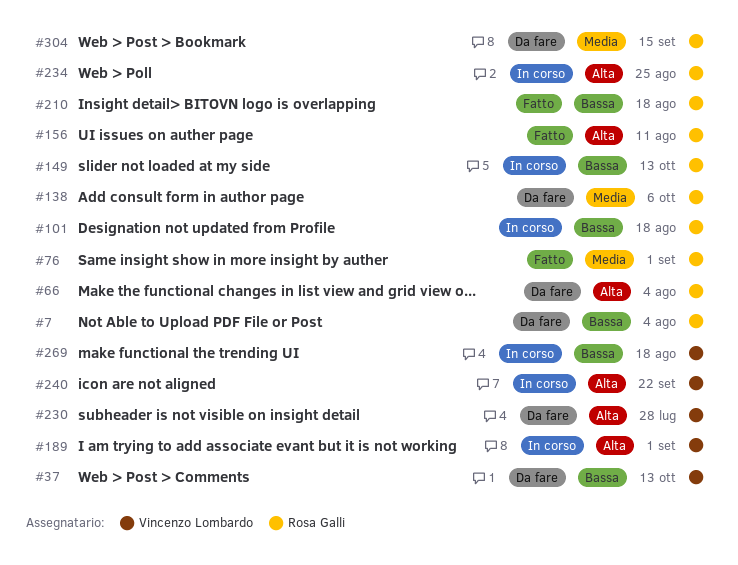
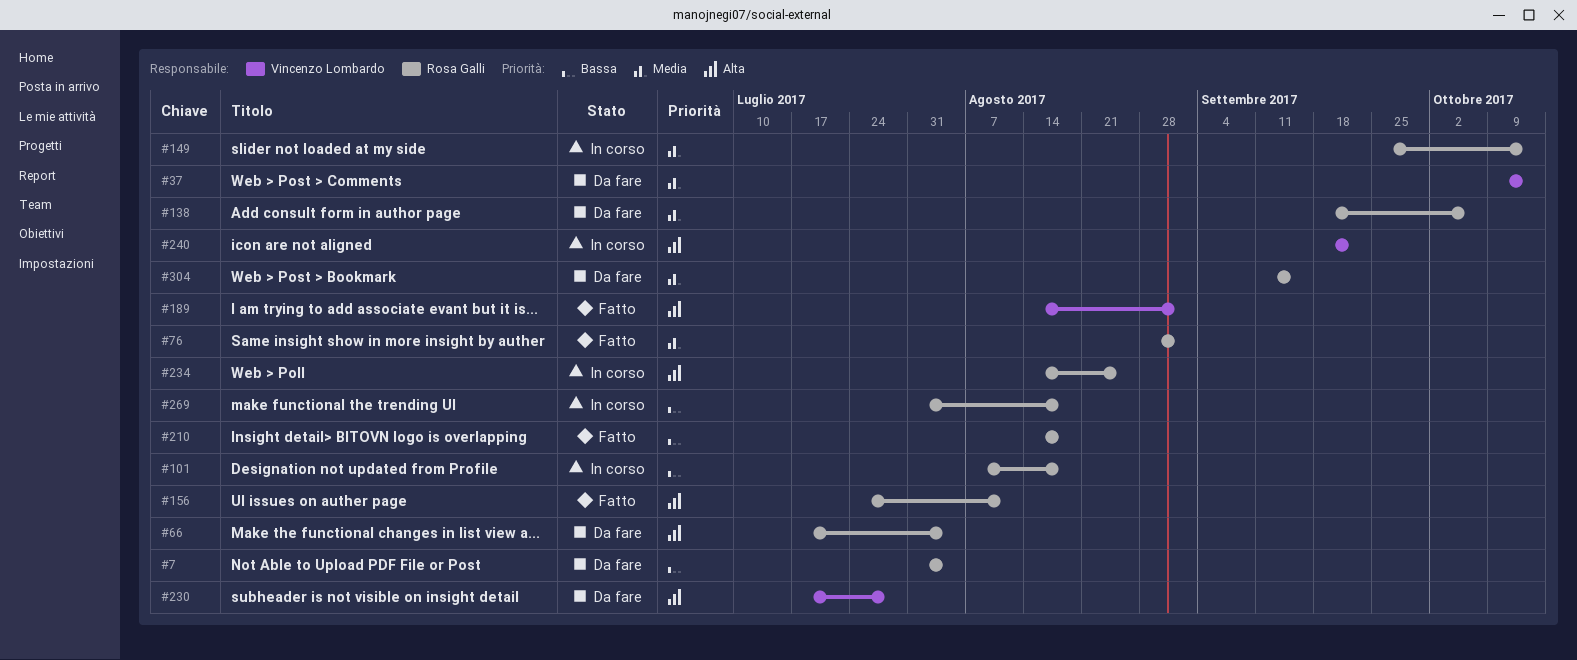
#37, priority: Bassa -> Media
#149, priority: Bassa -> Media
#189, status: In corso -> Fatto
#269, owner: Vincenzo Lombardo -> Rosa Galli

